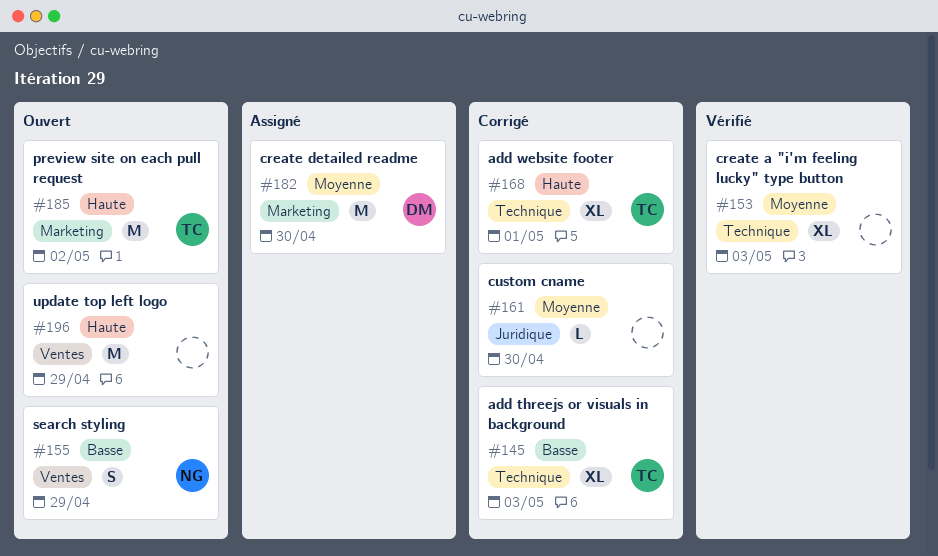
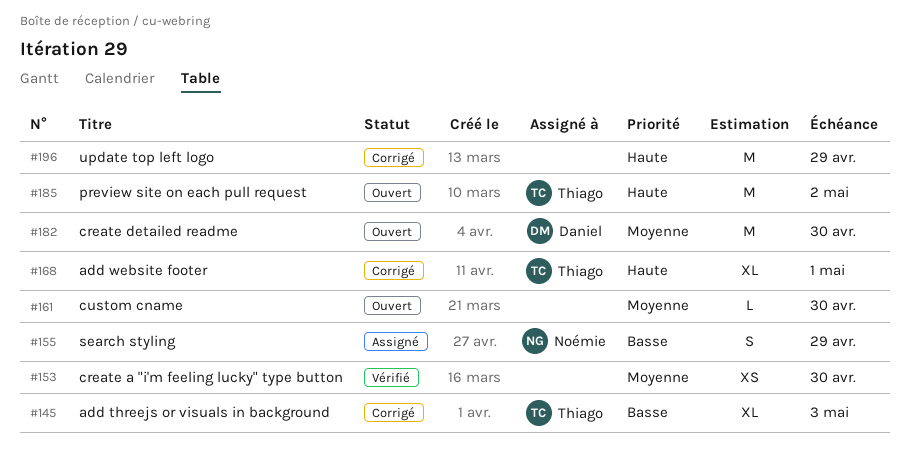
#153, estimate: XL -> XS
#153, due: May 3 -> Apr 30
#155, status: Ouvert -> Assigné
#161, status: Corrigé -> Ouvert
#182, status: Assigné -> Ouvert
#196, status: Ouvert -> Corrigé

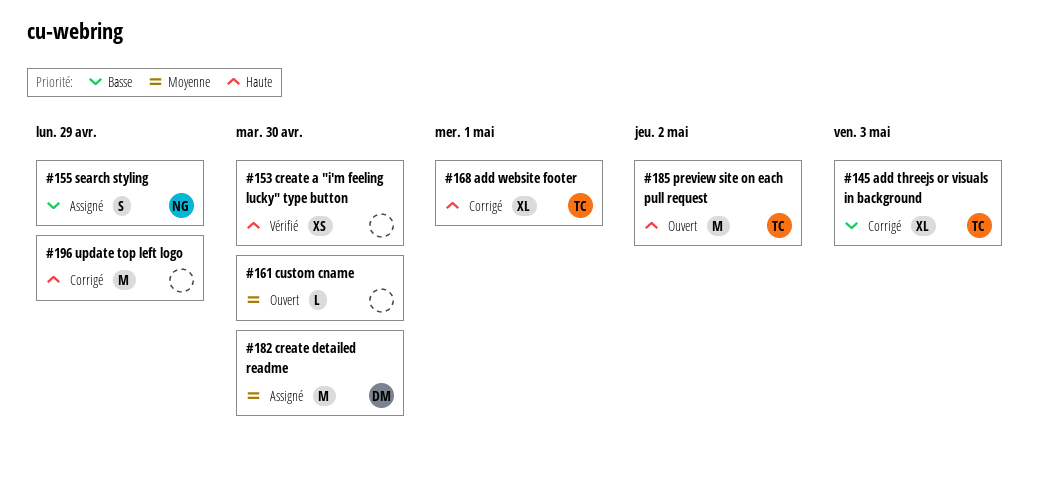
#153, priority: Moyenne -> Haute
#182, status: Ouvert -> Assigné

